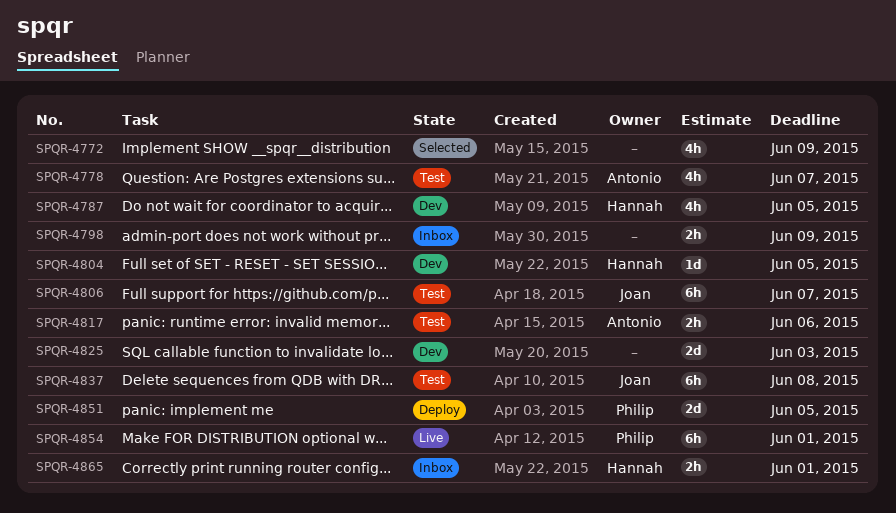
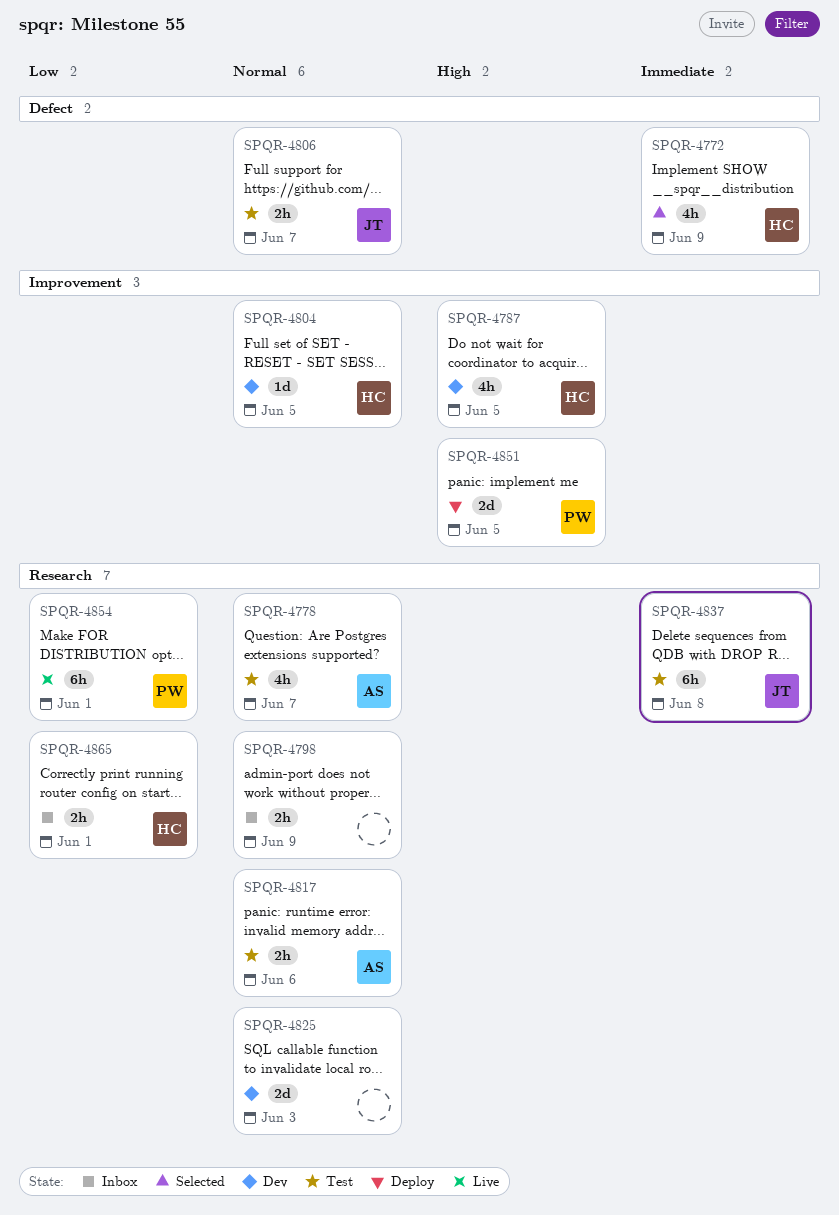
SPQR-4772, owner: none -> Hannah
SPQR-4806, estimate: 6h -> 2h

